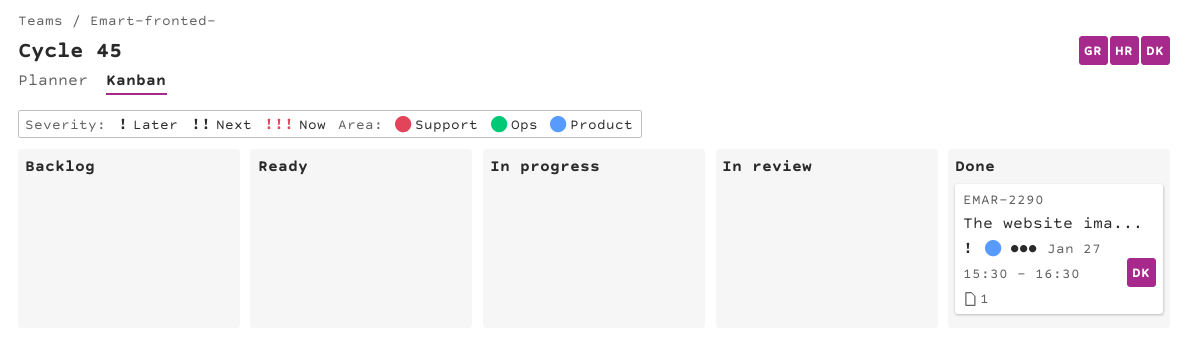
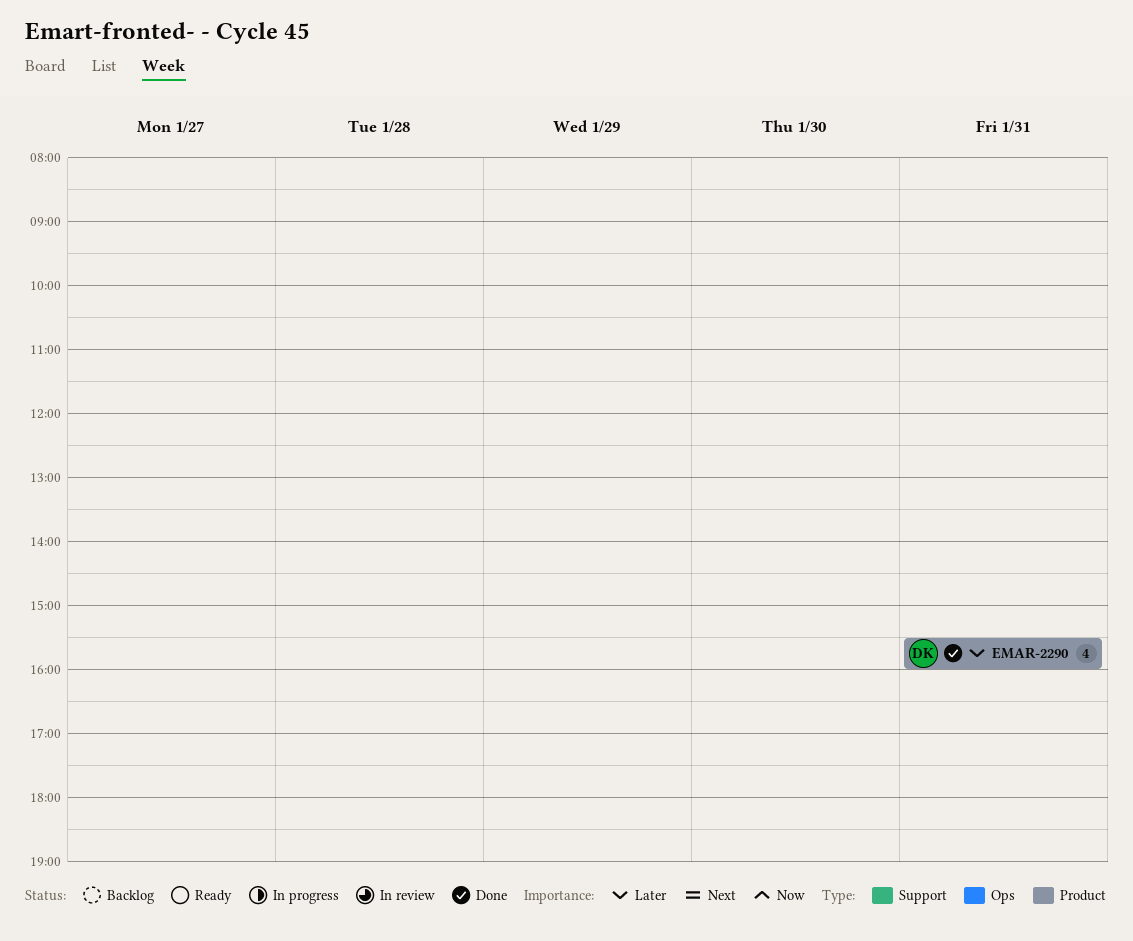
EMAR-2290, estimate: 3 -> 4
EMAR-2290, day: Jan 27 -> Jan 31
EMAR-2290, ends: 16:30 -> 16:00

